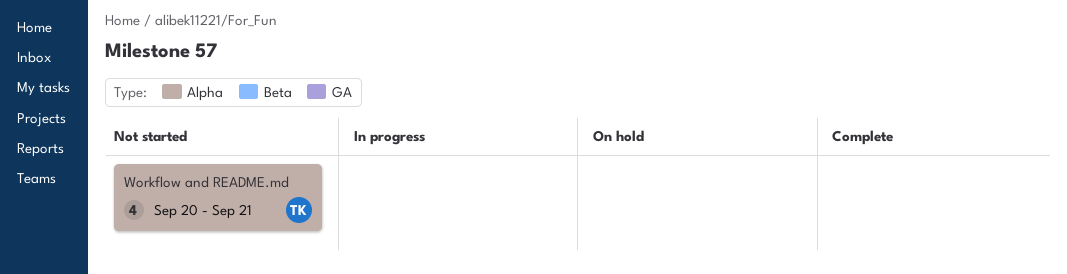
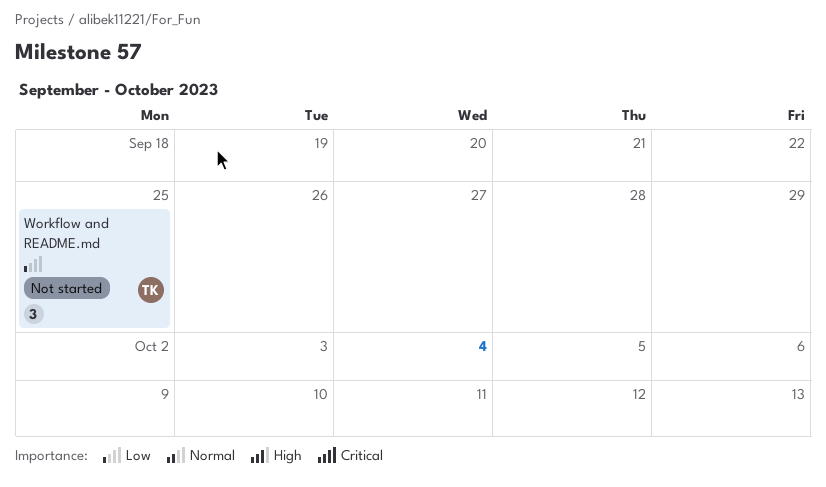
Workflow and README.md, estimate: 4 -> 3
Workflow and README.md, due: Sep 21 -> Sep 25

